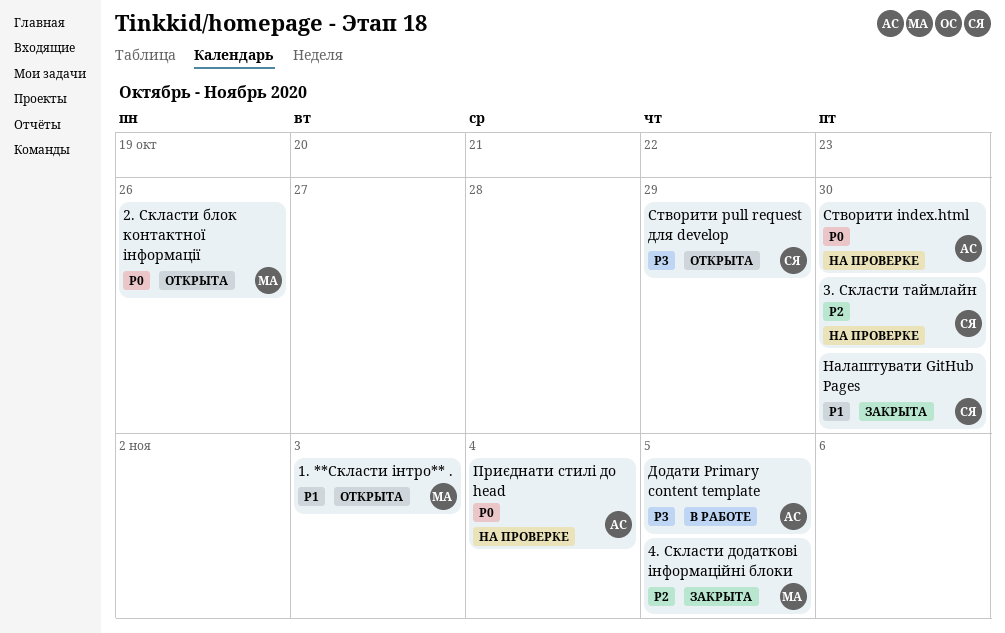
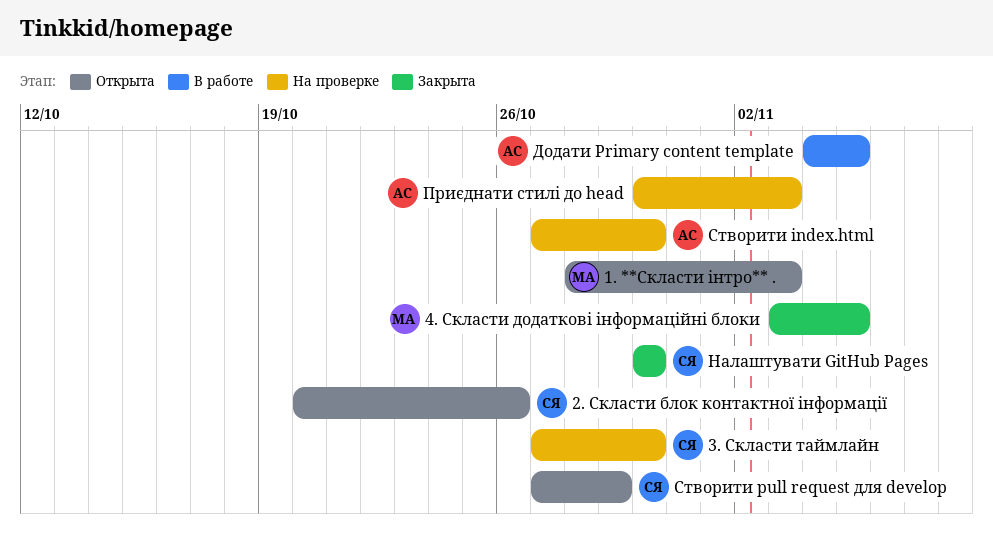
2. Скласти блок контактної інформації, owner: МА -> СЯ
Приєднати стилі до head, due: Nov 4 -> Nov 3

